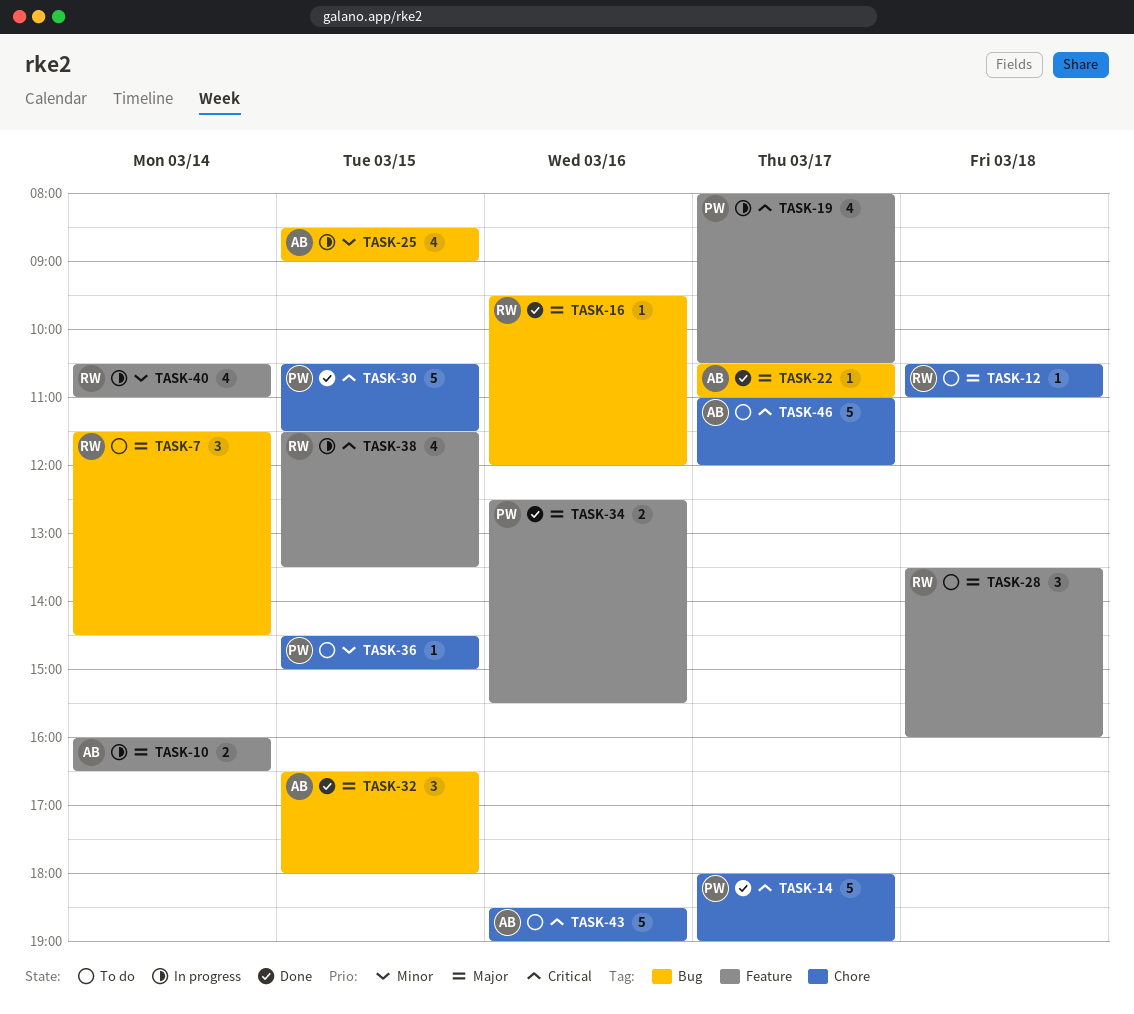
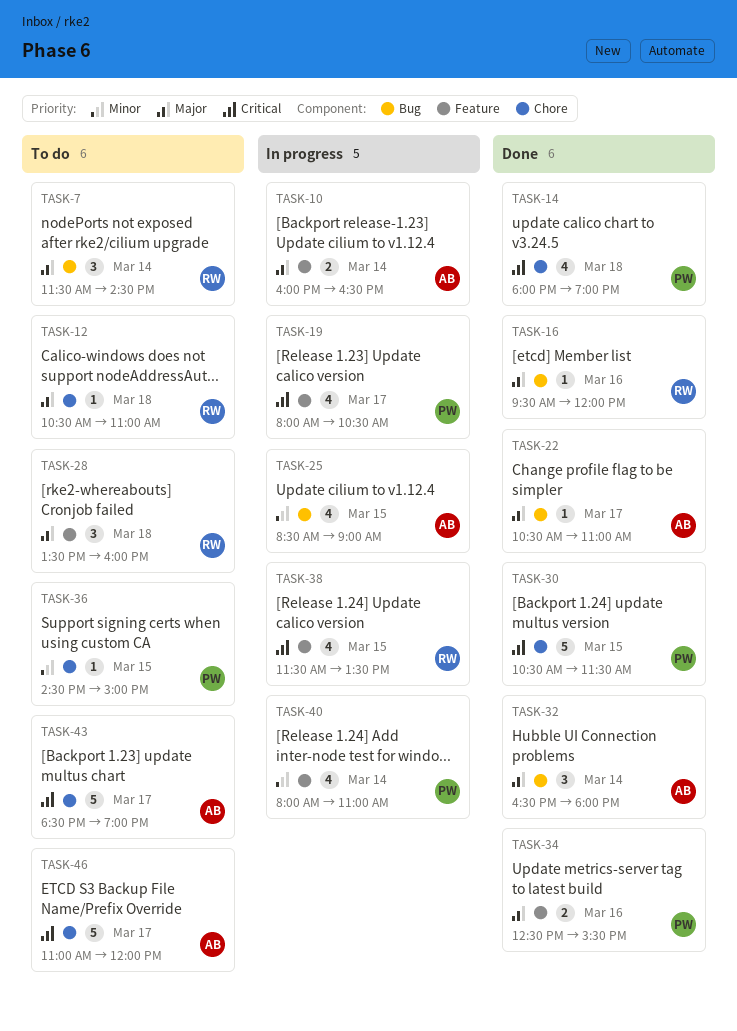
TASK-14, estimate: 5 -> 4
TASK-14, day: Mar 17 -> Mar 18
TASK-32, day: Mar 15 -> Mar 14
TASK-40, owner: RW -> PW
TASK-40, begins: 10:30 -> 08:00
TASK-43, day: Mar 16 -> Mar 17

